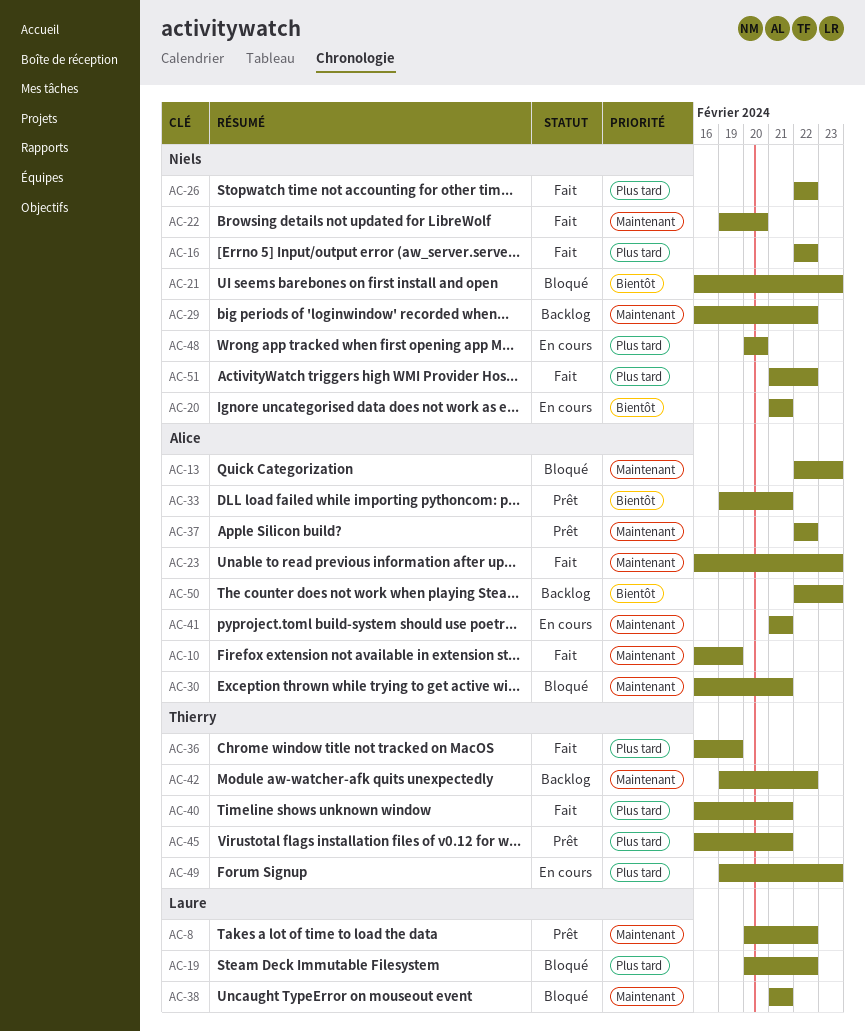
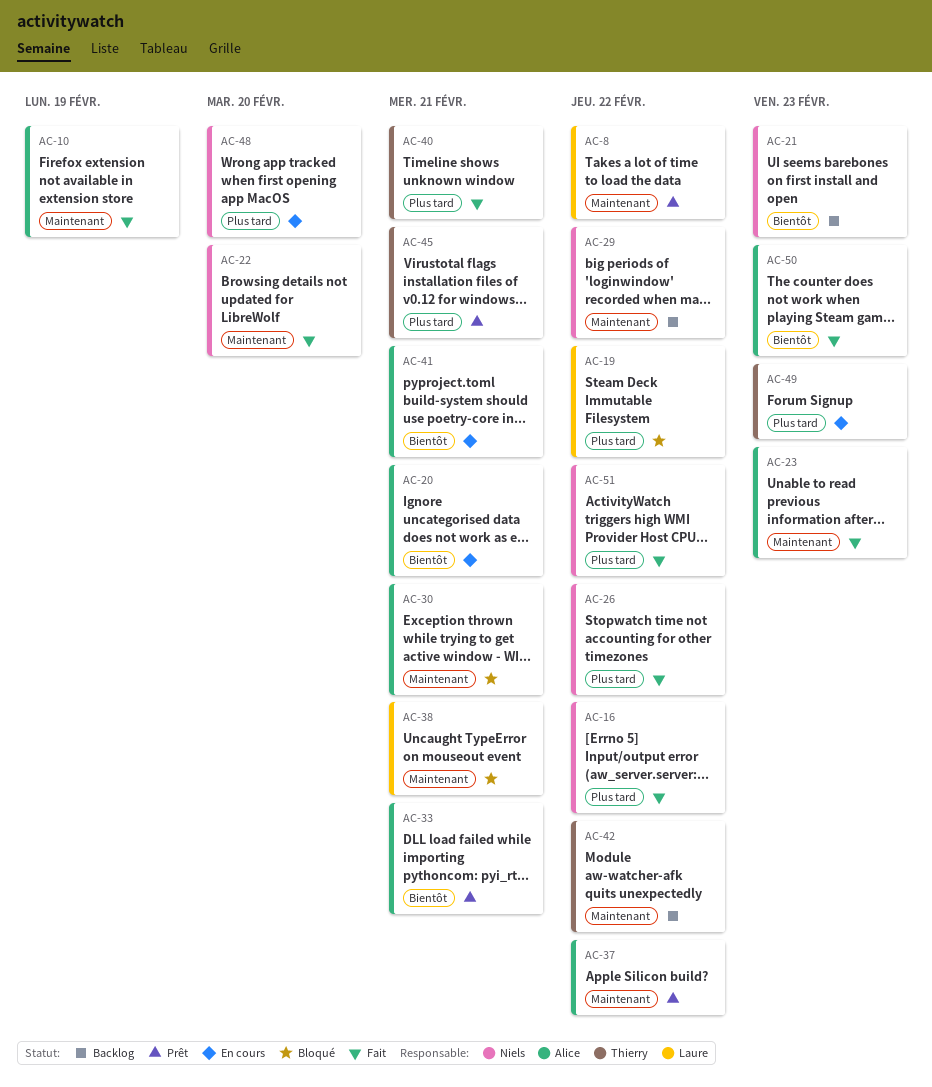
AC-13: present -> none
AC-20, owner: Niels -> Alice
AC-21, status: Bloqué -> Backlog
AC-36: present -> none
AC-41, priority: Maintenant -> Bientôt
AC-50, status: Backlog -> Fait

